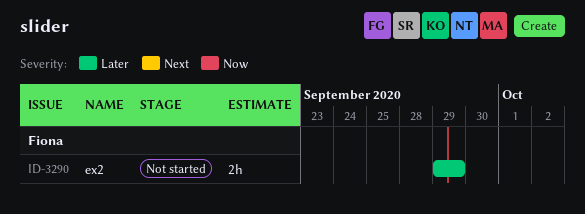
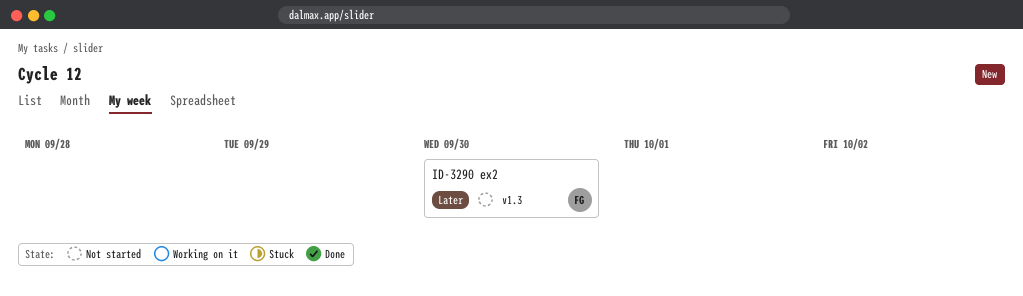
ID-3290, due: Sep 29 -> Sep 30

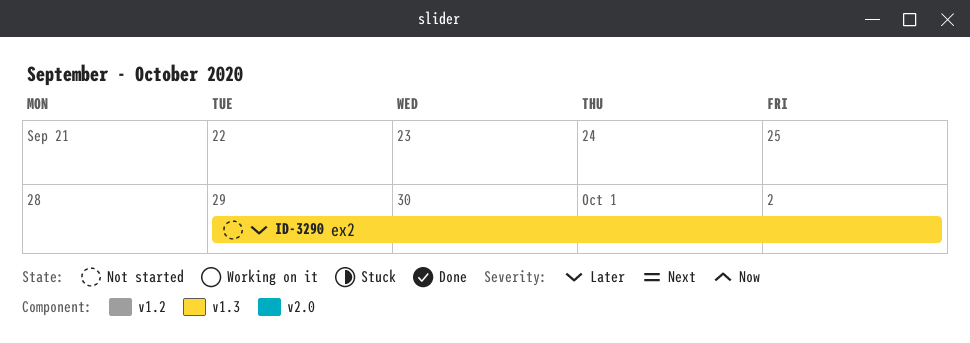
ID-3290, due: Sep 30 -> Oct 2

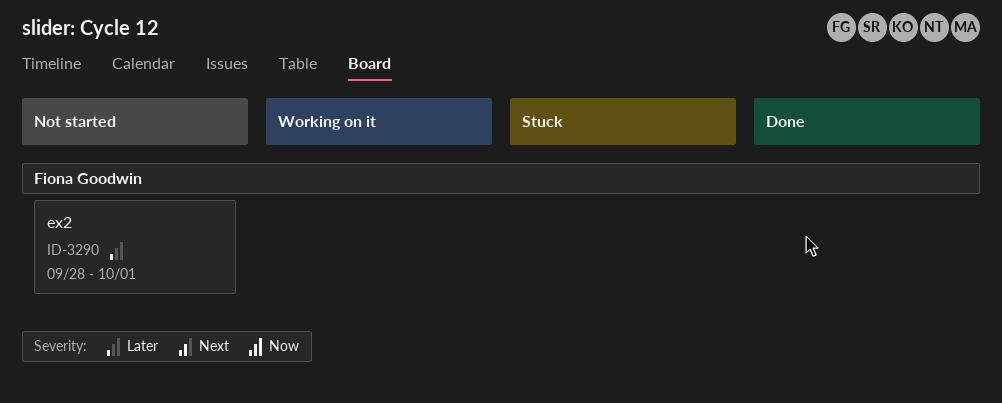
ID-3290, start: Sep 29 -> Sep 28
ID-3290, due: Oct 2 -> Oct 1

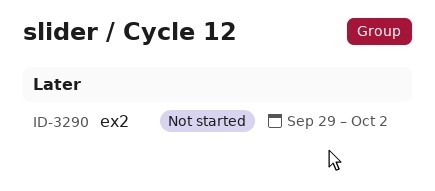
ID-3290, start: Sep 28 -> Sep 29
ID-3290, due: Oct 1 -> Oct 2

